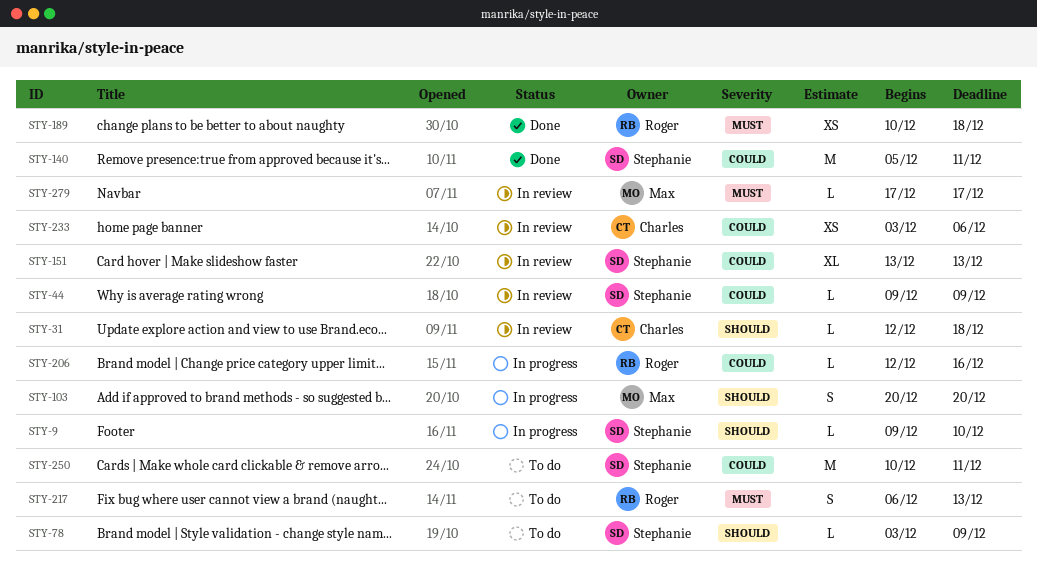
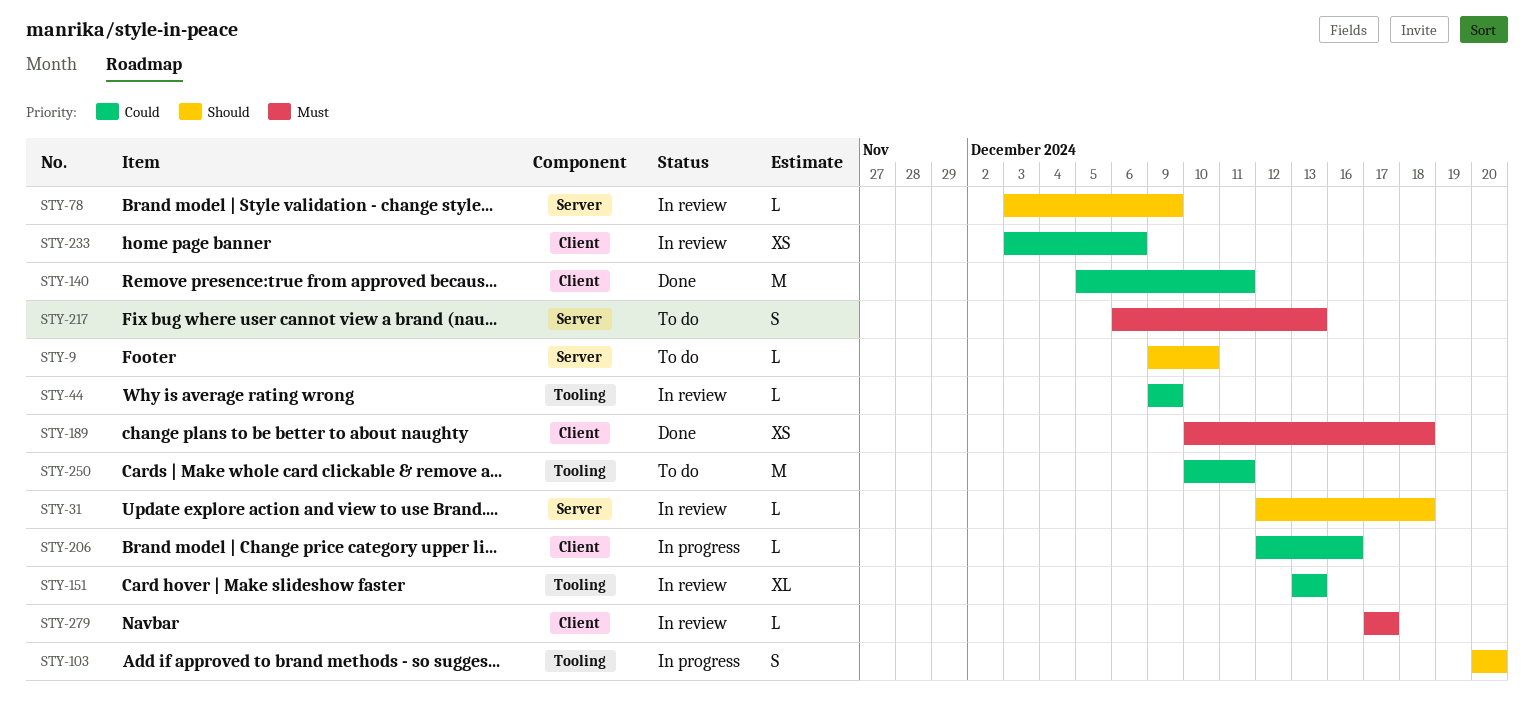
STY-9, status: In progress -> To do
STY-78, status: To do -> In review

